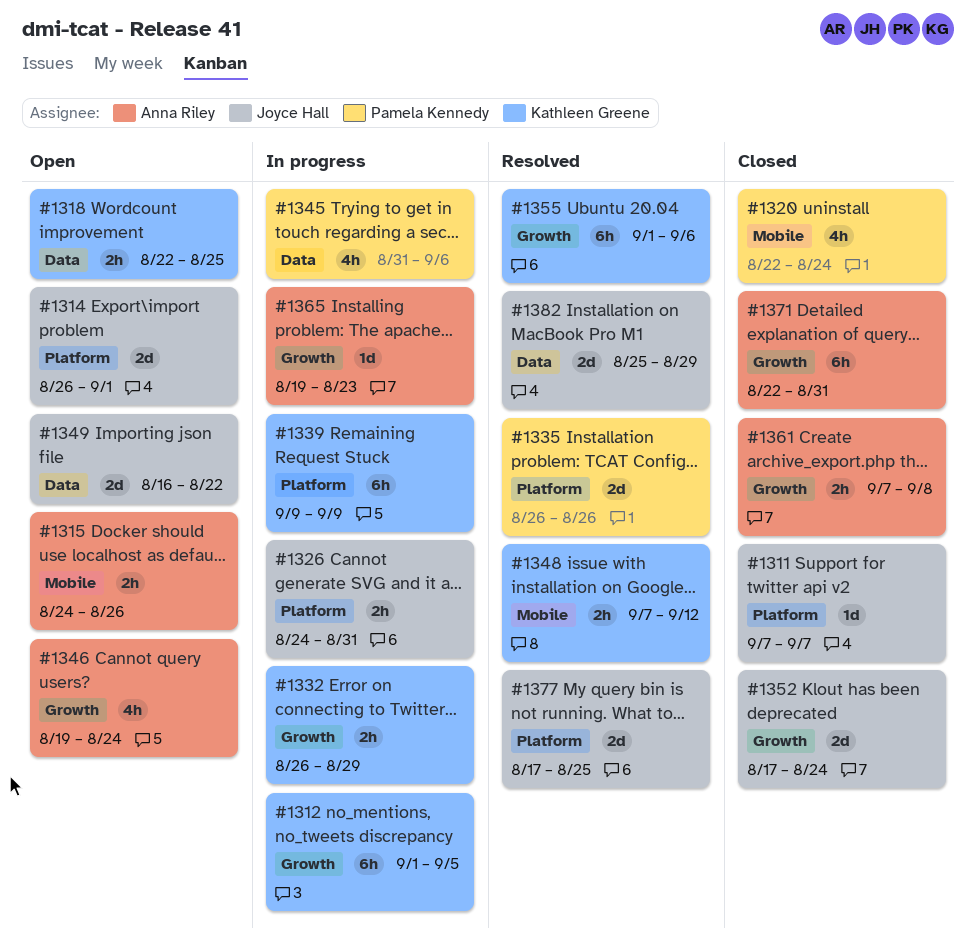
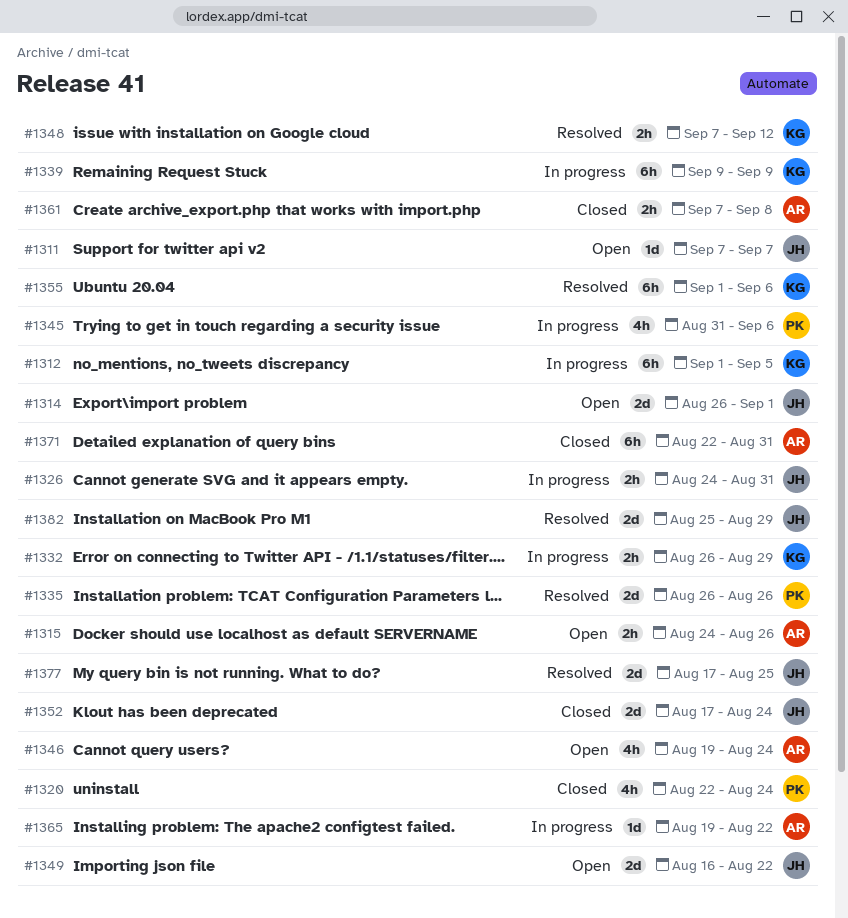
#1311, status: Closed -> Open
#1318: present -> none
#1365, due: Aug 23 -> Aug 22

